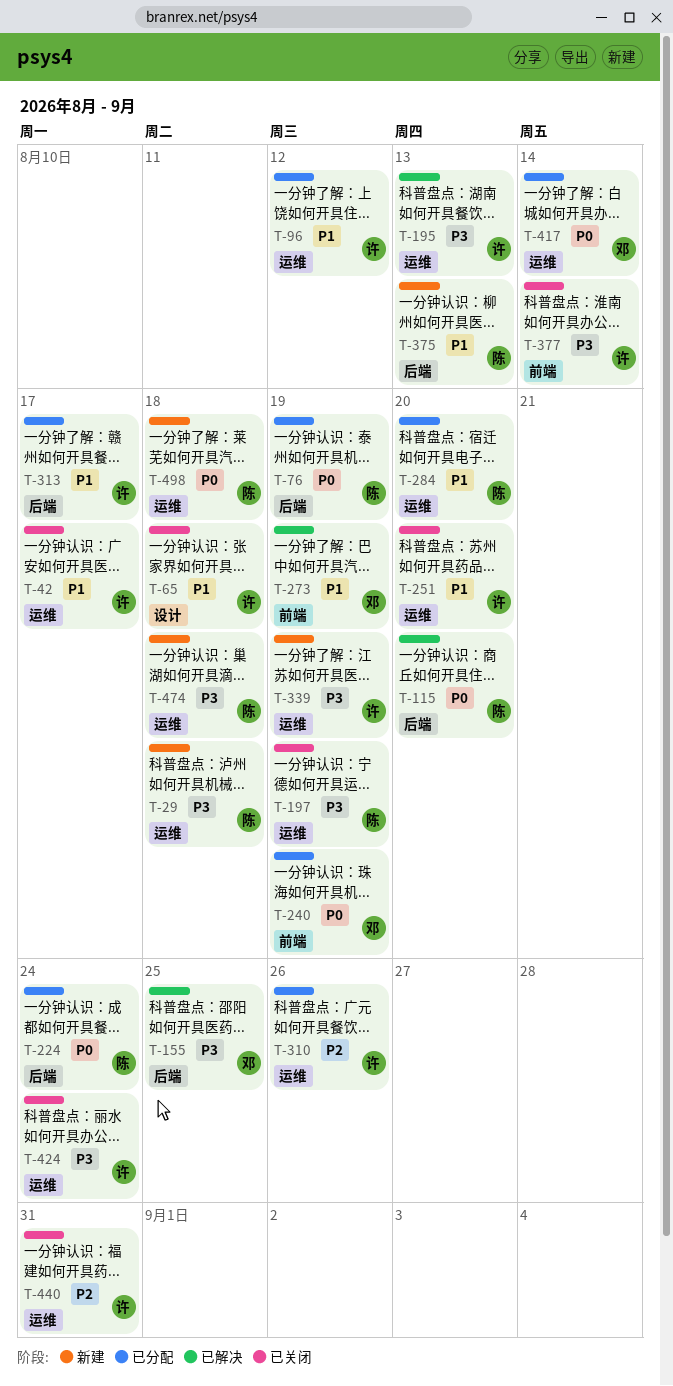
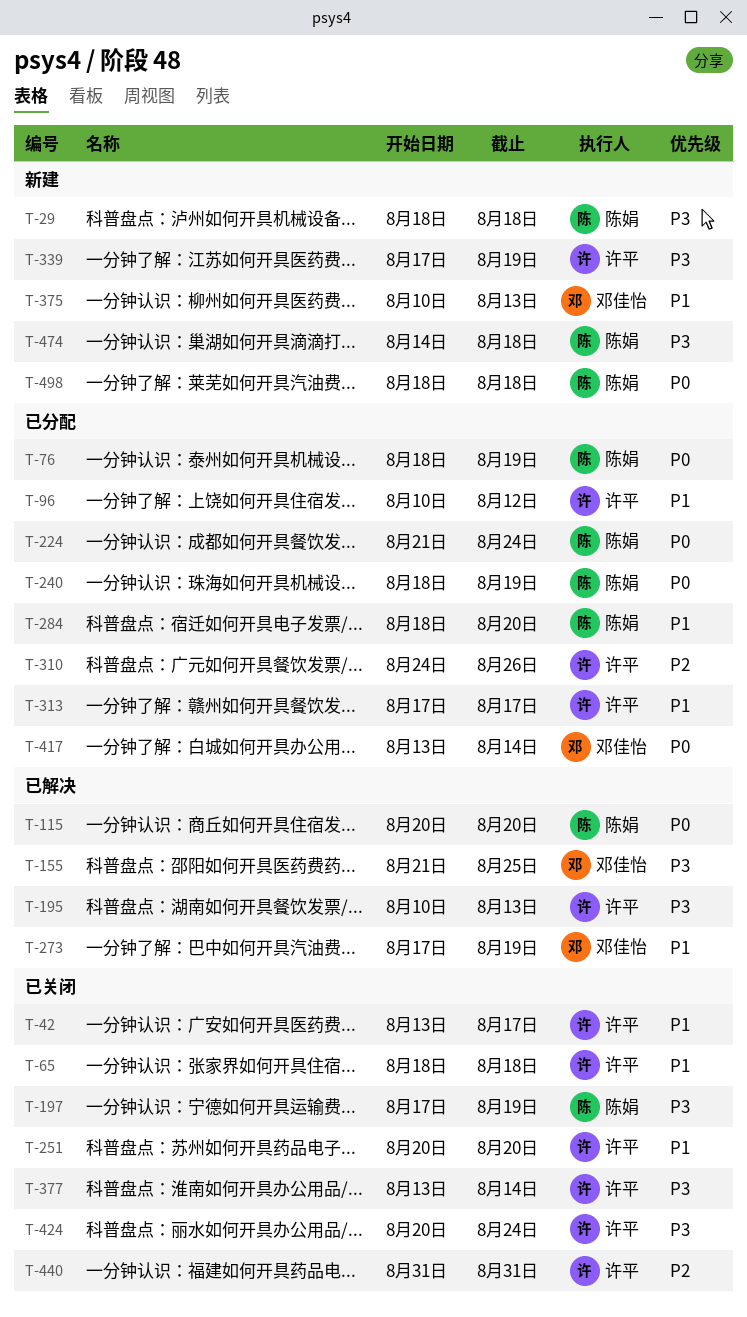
T-240, owner: 邓佳怡 -> 陈娟
T-375, owner: 陈娟 -> 邓佳怡

